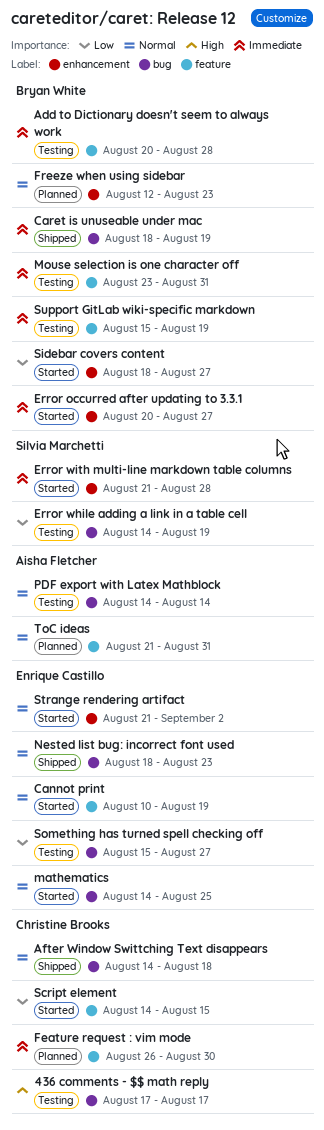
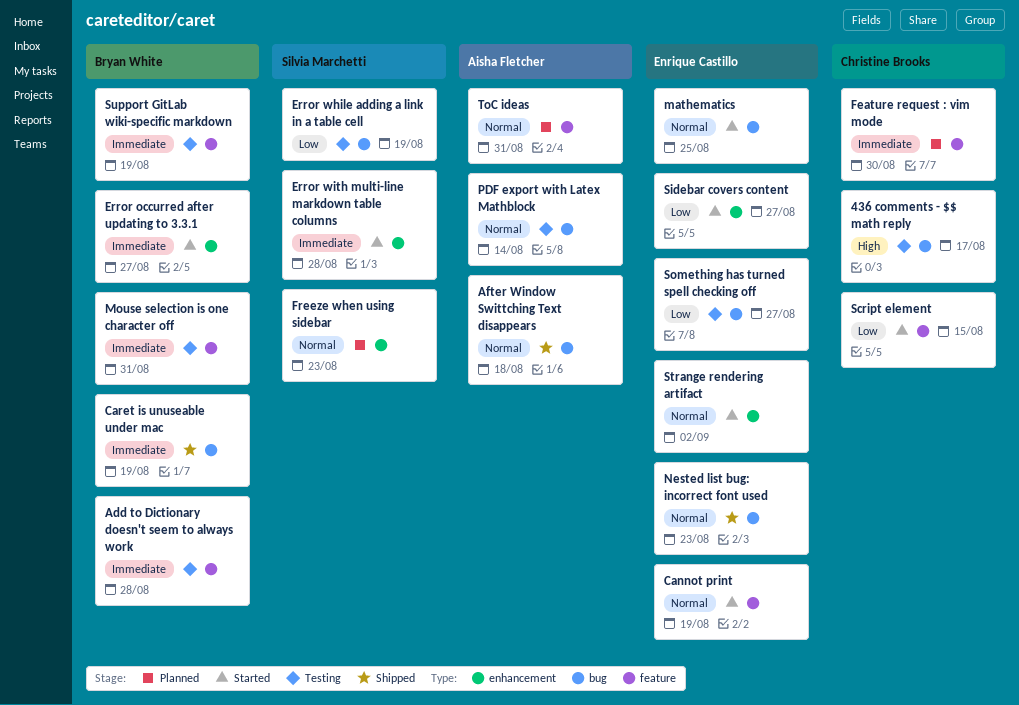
After Window Swittching Text disappears, owner: Christine Brooks -> Aisha Fletcher
Freeze when using sidebar, owner: Bryan White -> Silvia Marchetti
Sidebar covers content, owner: Bryan White -> Enrique Castillo

